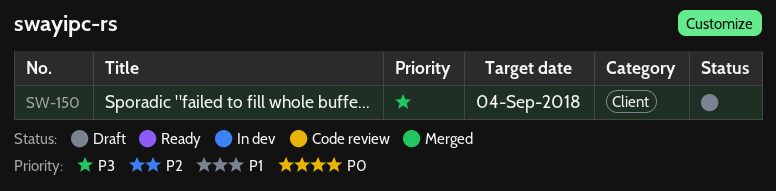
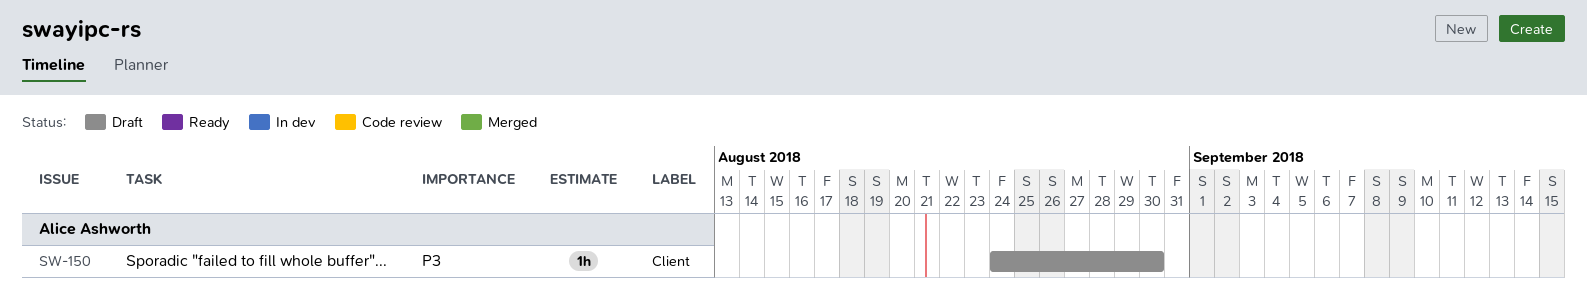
SW-150, due: Sep 4 -> Aug 30

